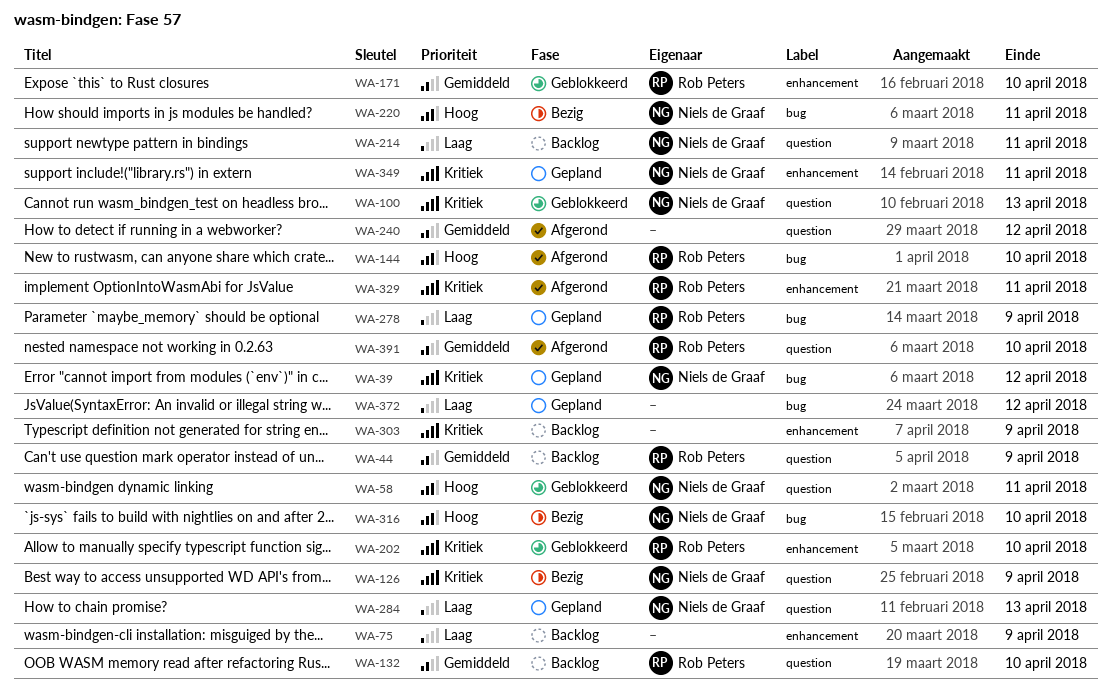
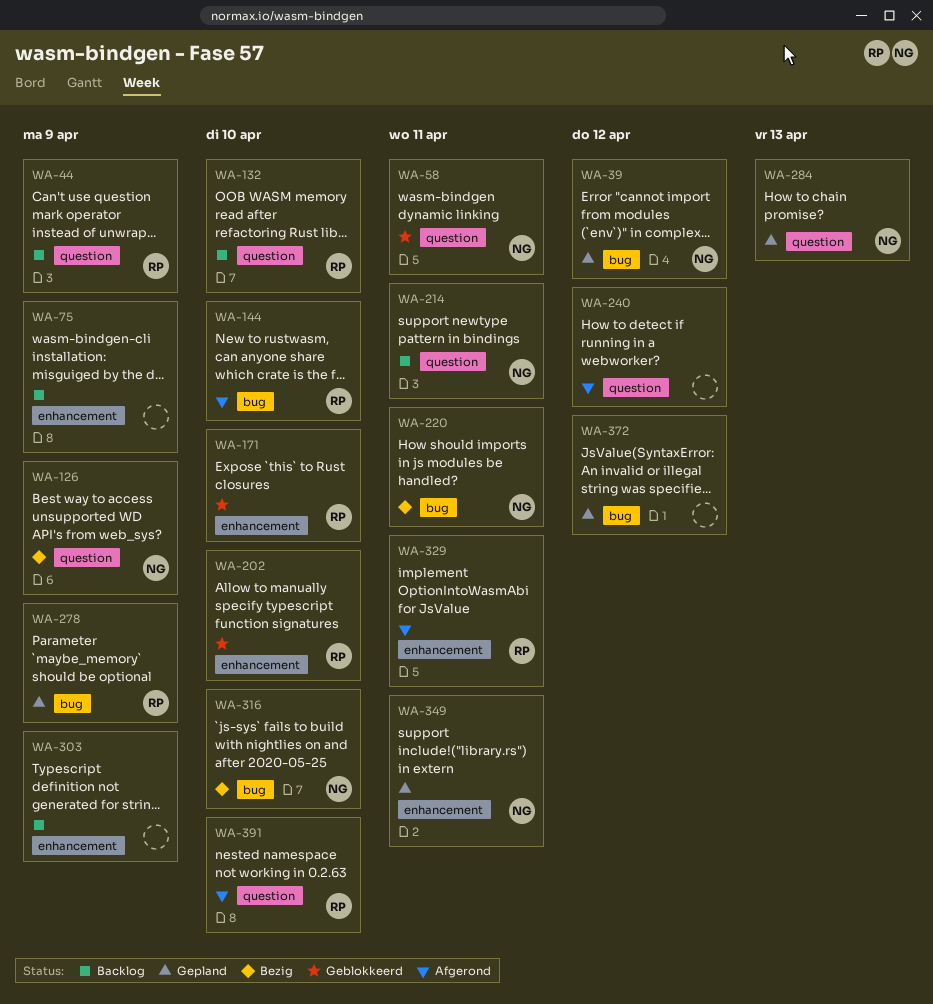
WA-100: present -> none

